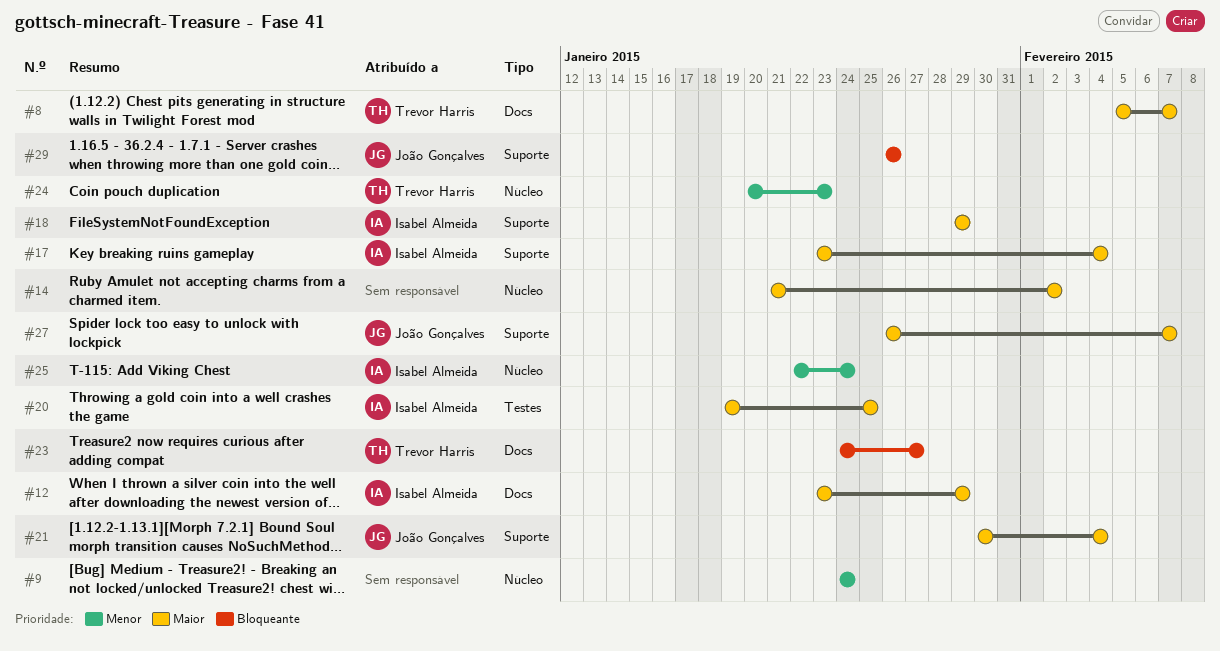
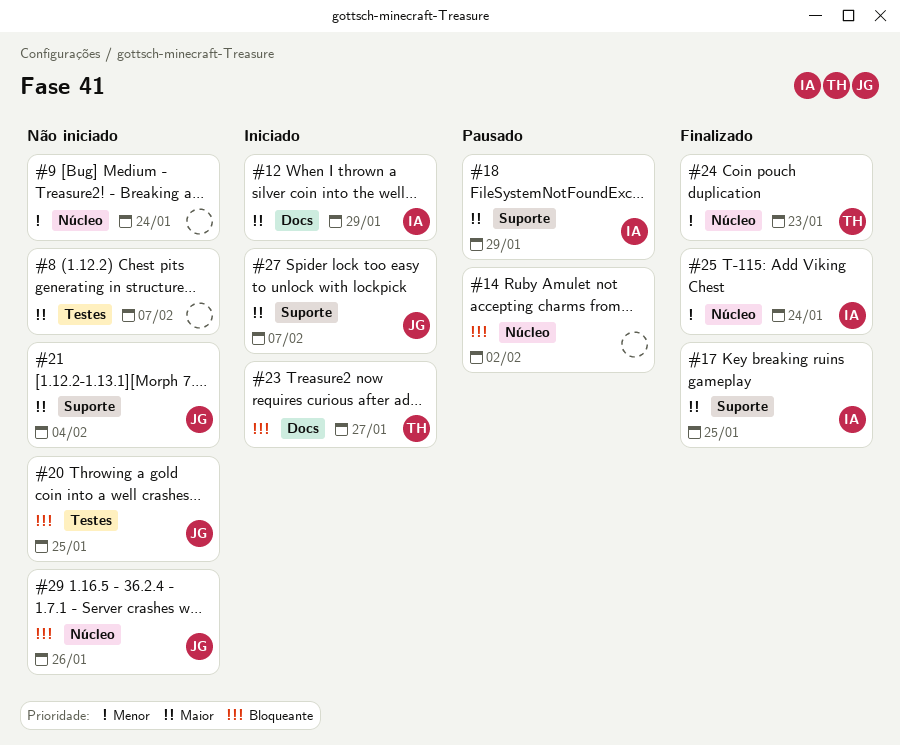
#8, owner: Trevor Harris -> none
#8, label: Docs -> Testes
#14, priority: Maior -> Bloqueante
#17, due: Feb 4 -> Jan 25
#20, owner: Isabel Almeida -> João Gonçalves
#20, priority: Maior -> Bloqueante
#29, label: Suporte -> Núcleo

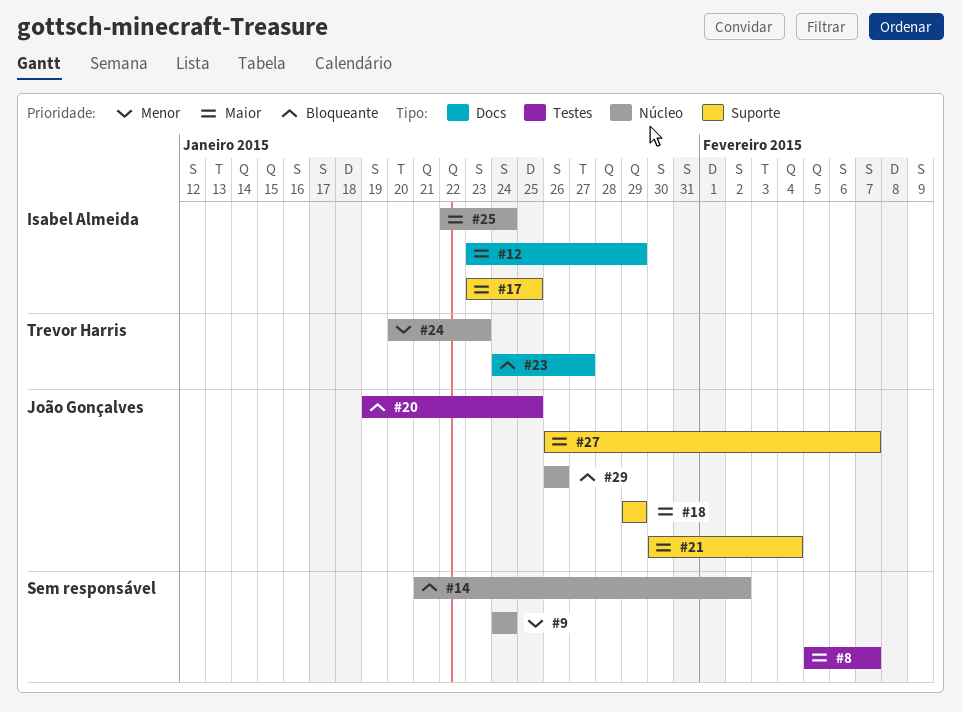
#18, owner: Isabel Almeida -> João Gonçalves
#25, priority: Menor -> Maior

